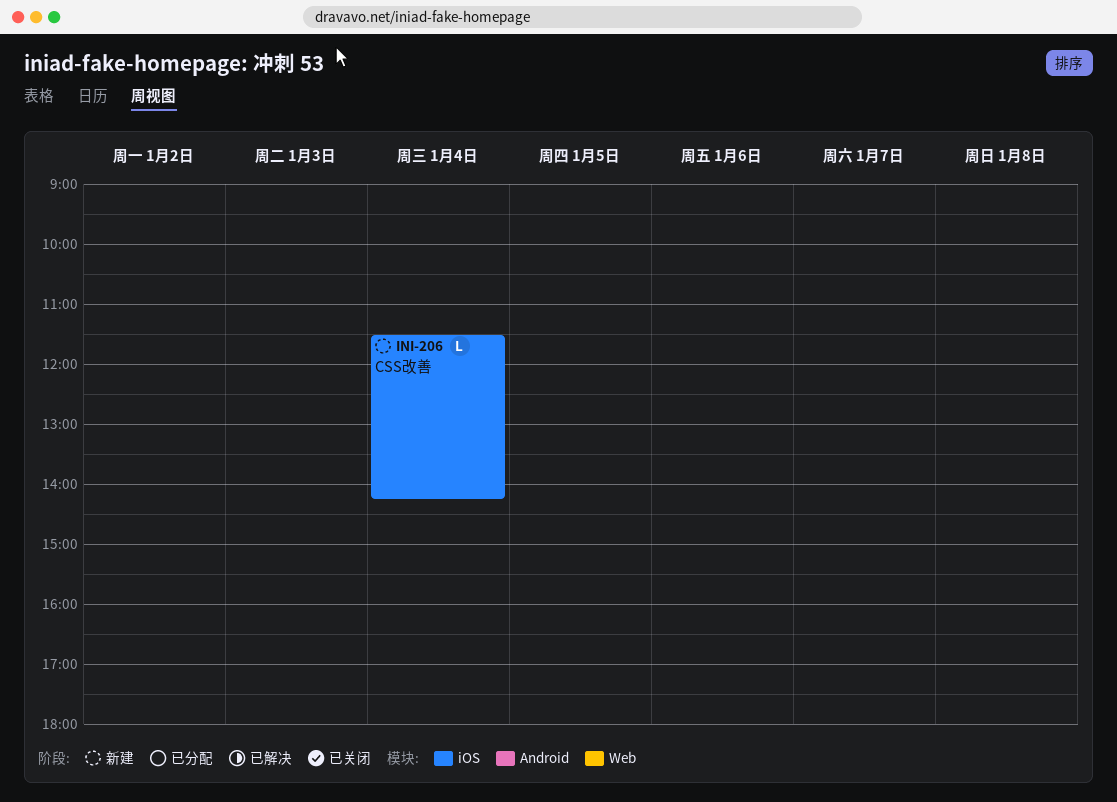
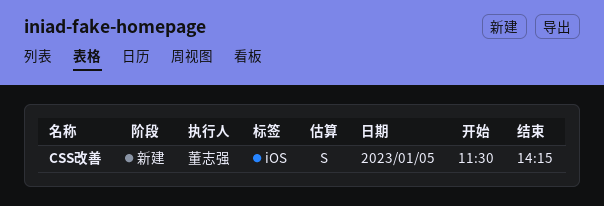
CSS改善, estimate: L -> S
CSS改善, day: Jan 4 -> Jan 5

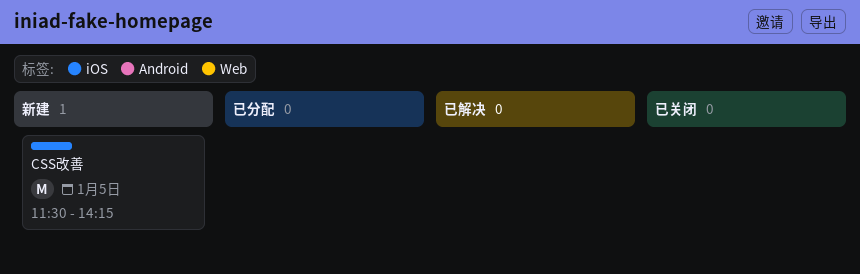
CSS改善, estimate: S -> M

